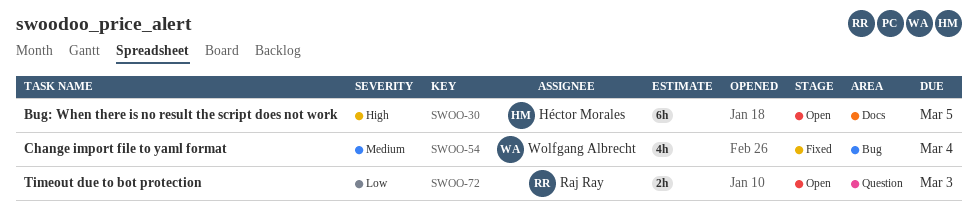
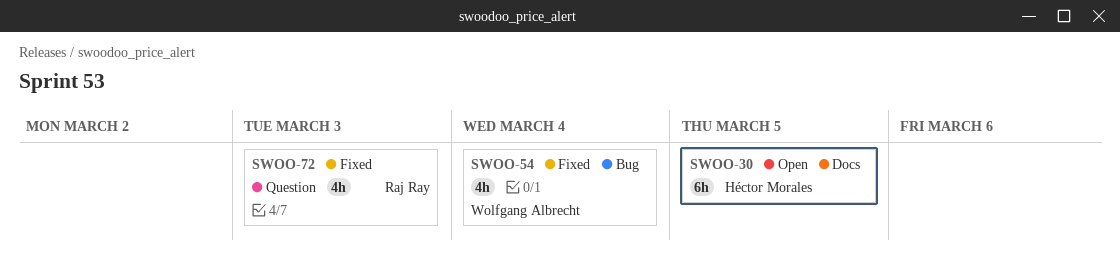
SWOO-72, status: Open -> Fixed
SWOO-72, estimate: 2h -> 4h

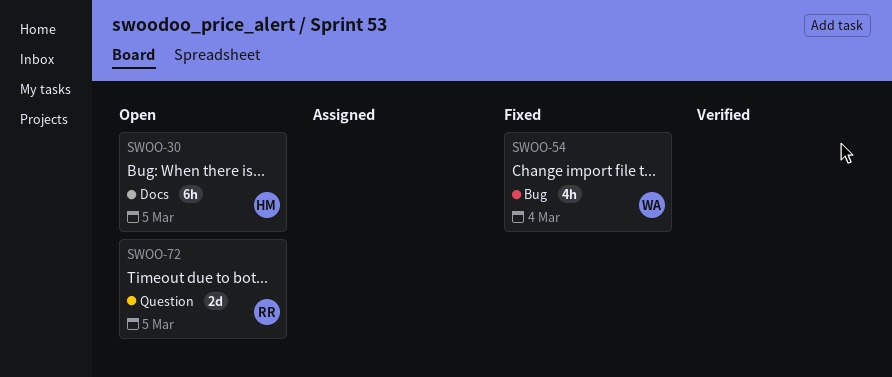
SWOO-72, status: Fixed -> Open
SWOO-72, estimate: 4h -> 2d
SWOO-72, due: Mar 3 -> Mar 5

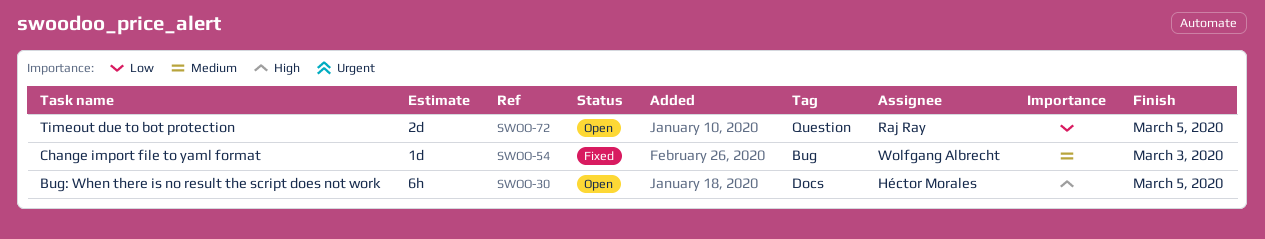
SWOO-54, estimate: 4h -> 1d
SWOO-54, due: Mar 4 -> Mar 3

